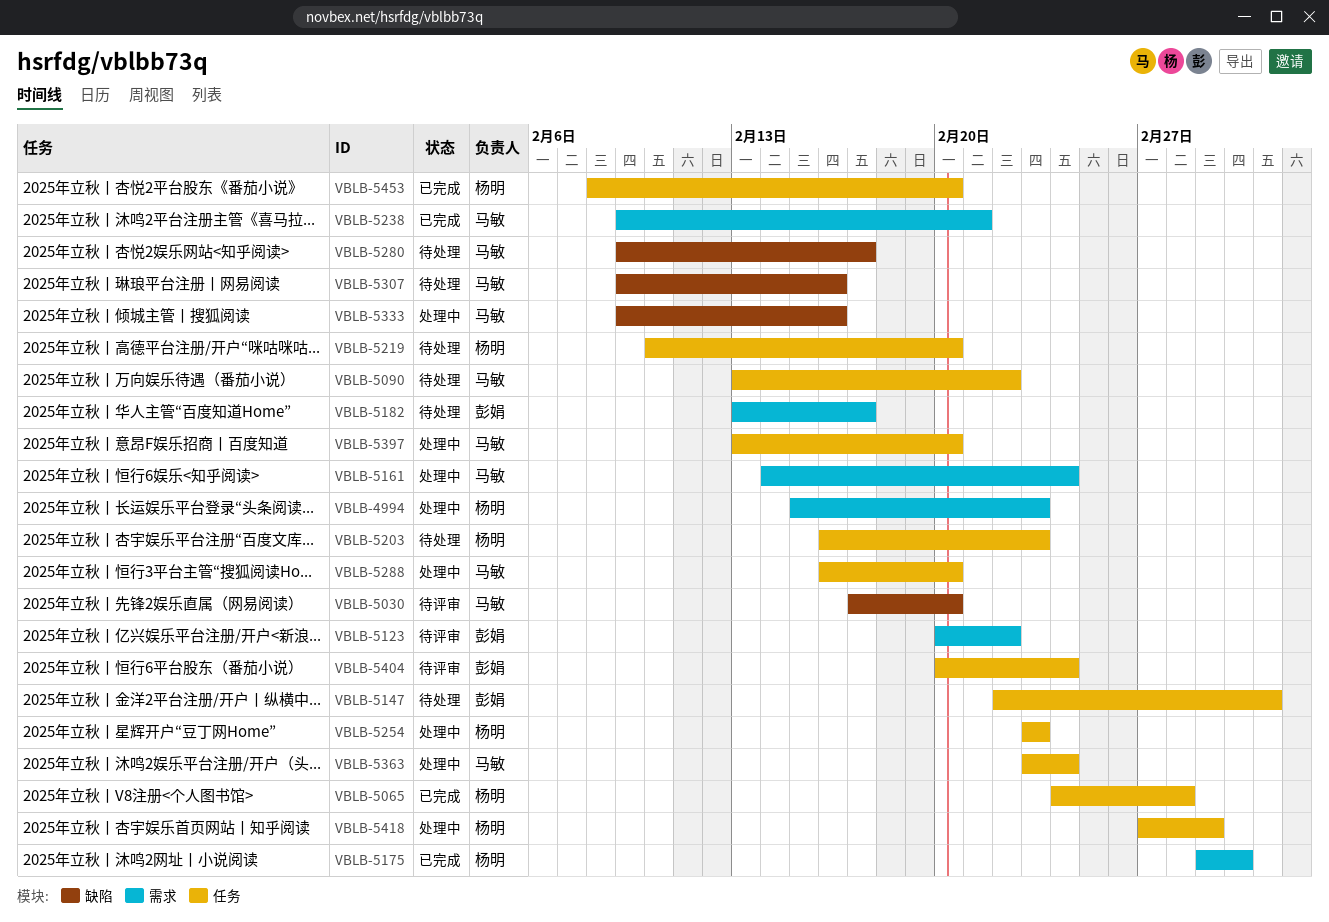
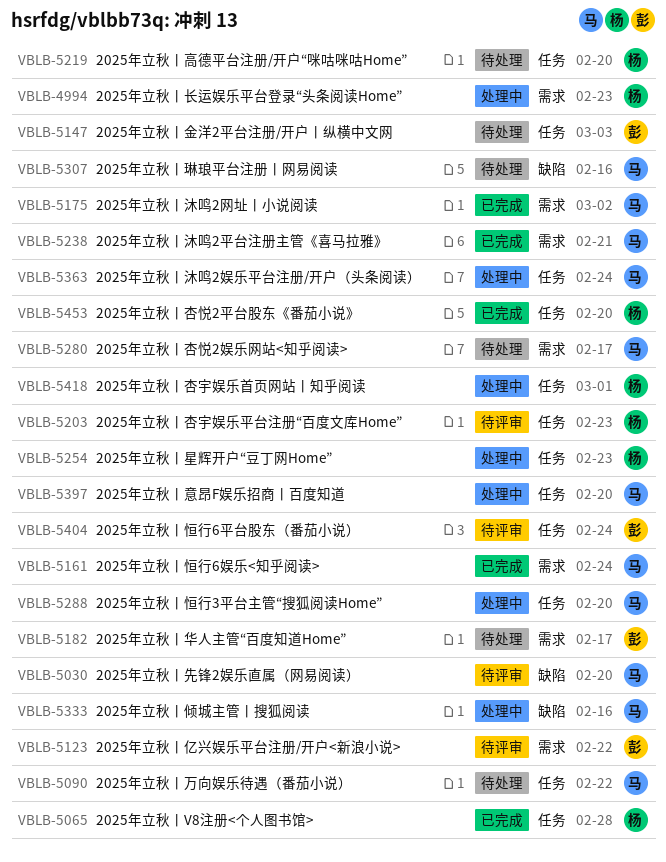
VBLB-5161, status: 处理中 -> 已完成
VBLB-5175, owner: 杨明 -> 马敏
VBLB-5203, status: 待处理 -> 待评审
VBLB-5280, label: 缺陷 -> 需求

